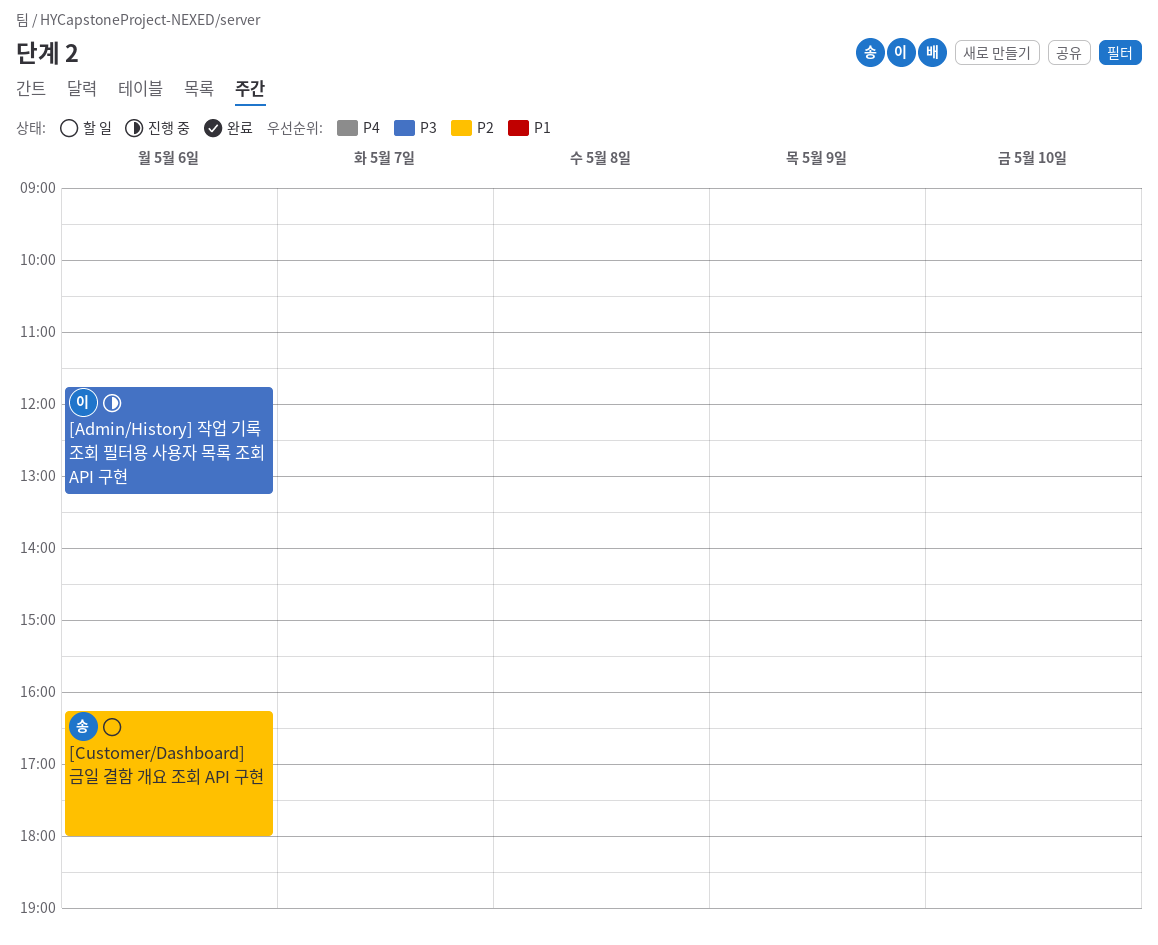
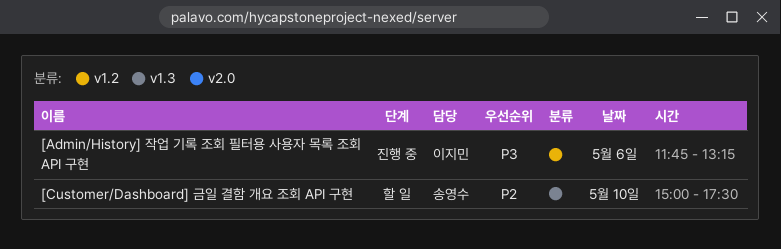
[Customer/Dashboard] 금일 결함 개요 조회 API 구현, day: May 6 -> May 10
[Customer/Dashboard] 금일 결함 개요 조회 API 구현, begins: 16:15 -> 15:00
[Customer/Dashboard] 금일 결함 개요 조회 API 구현, ends: 18:00 -> 17:30

